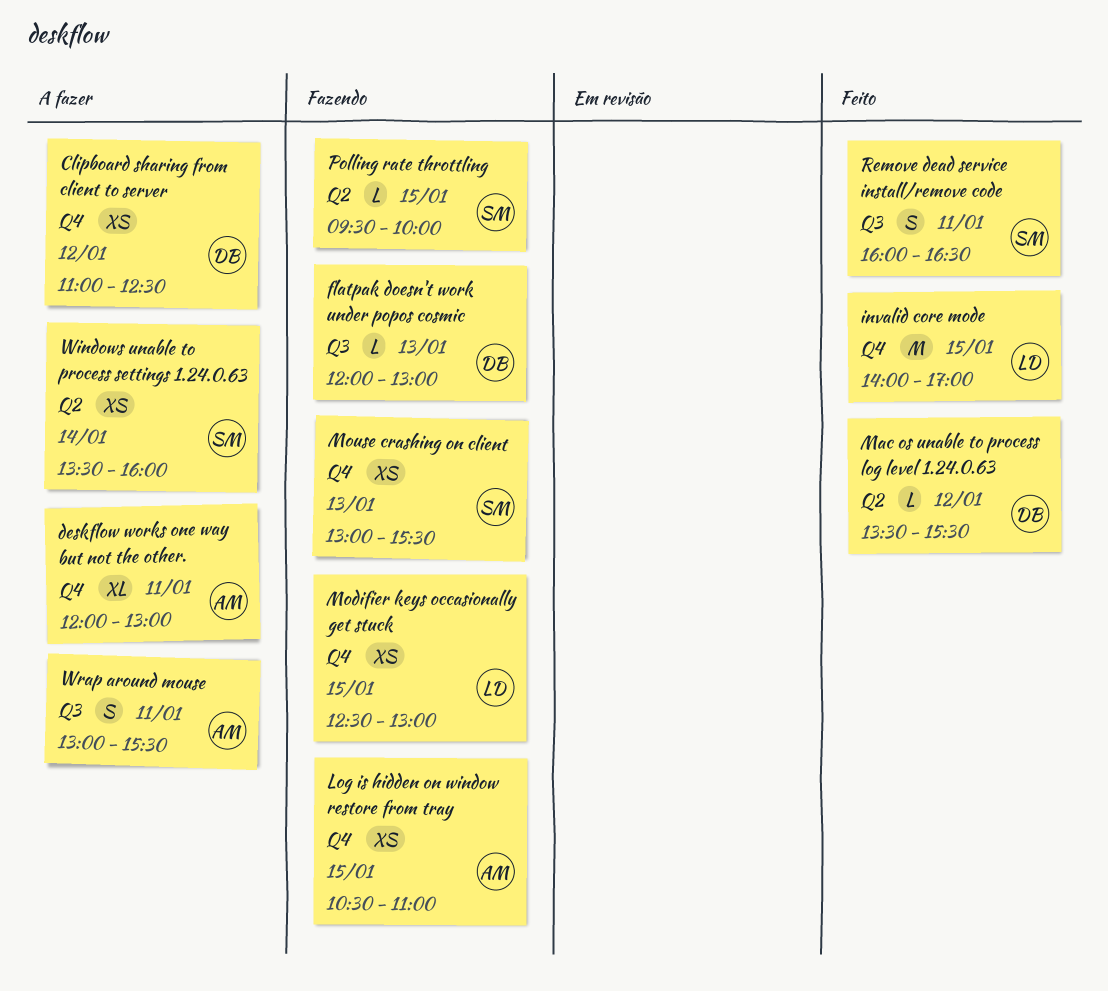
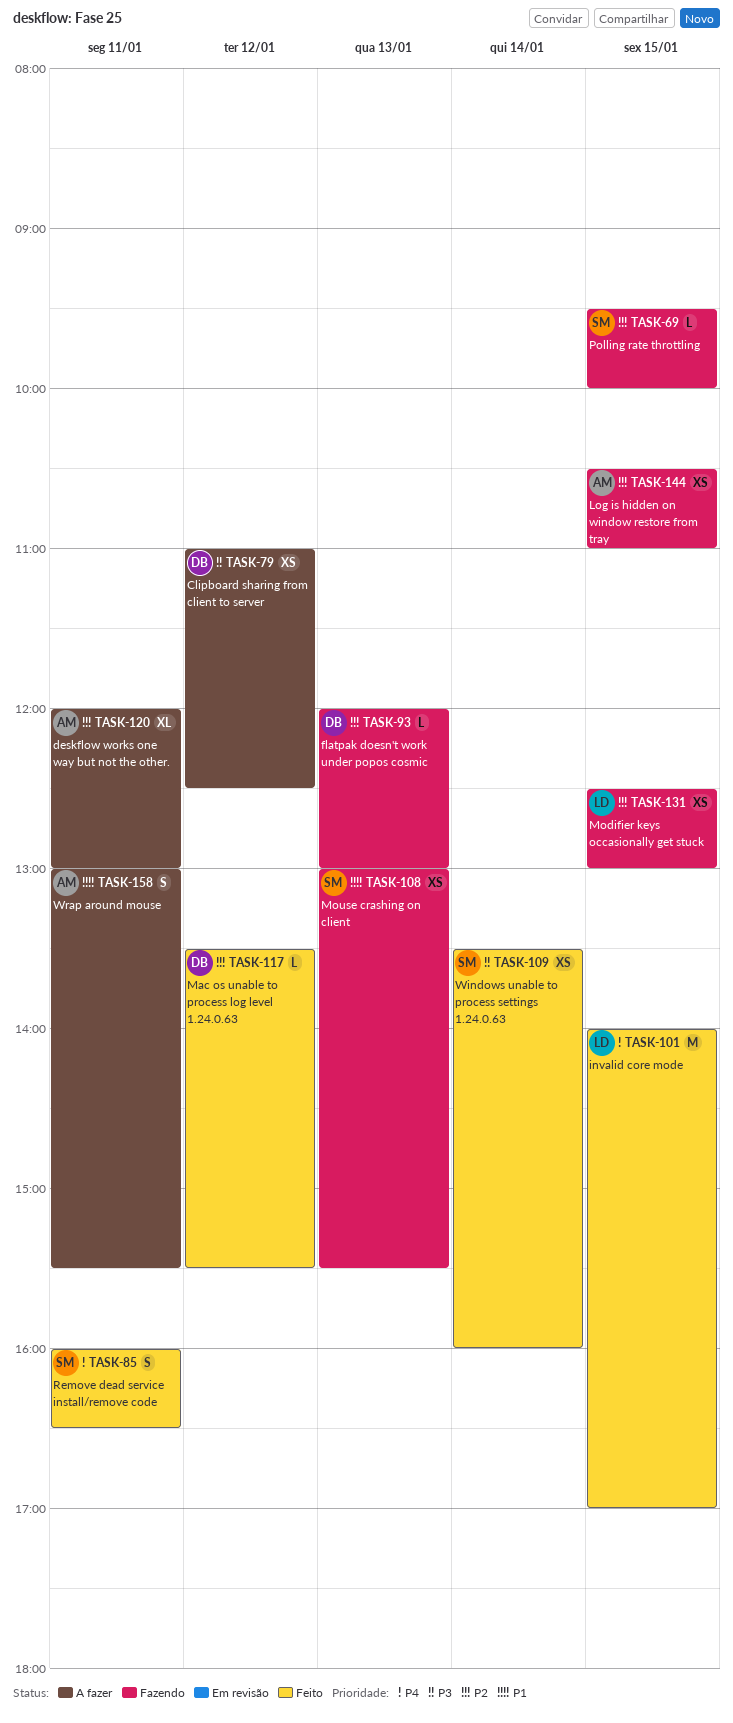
Windows unable to process settings 1.24.0.63, status: A fazer -> Feito

